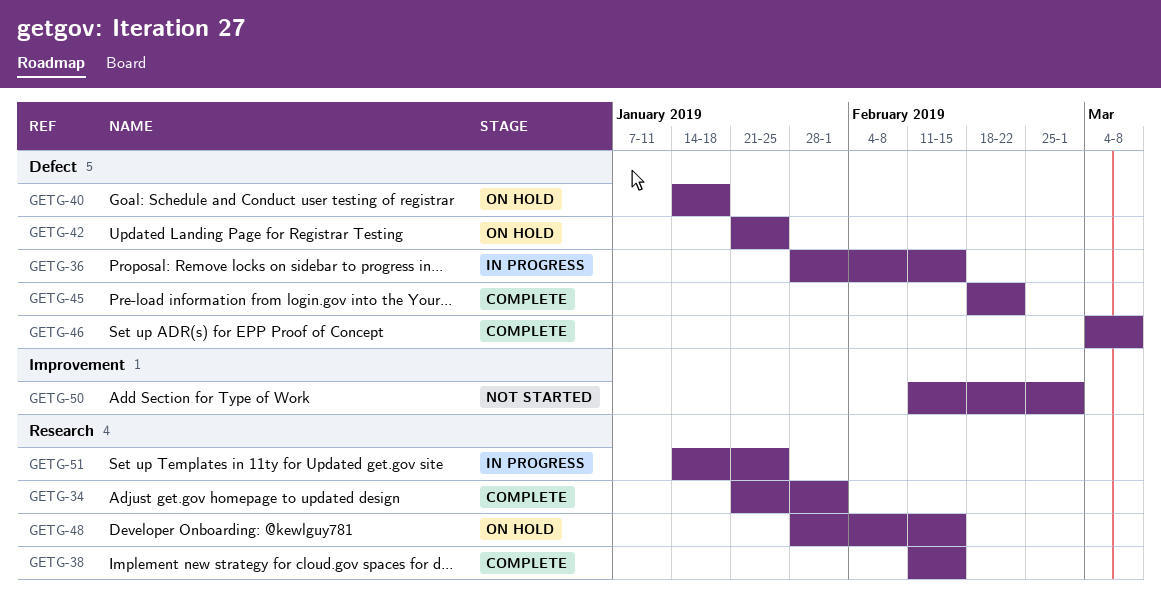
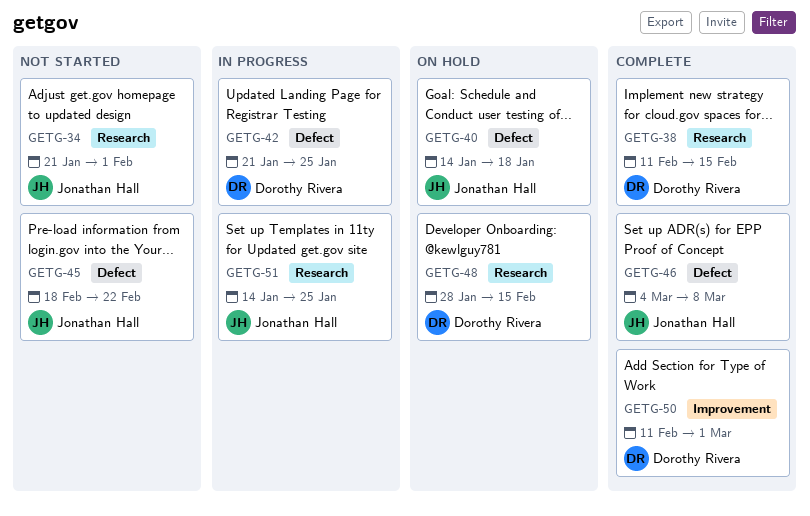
GETG-34, status: Complete -> Not started
GETG-36: present -> none
GETG-42, status: On hold -> In progress
GETG-45, status: Complete -> Not started
GETG-50, status: Not started -> Complete

